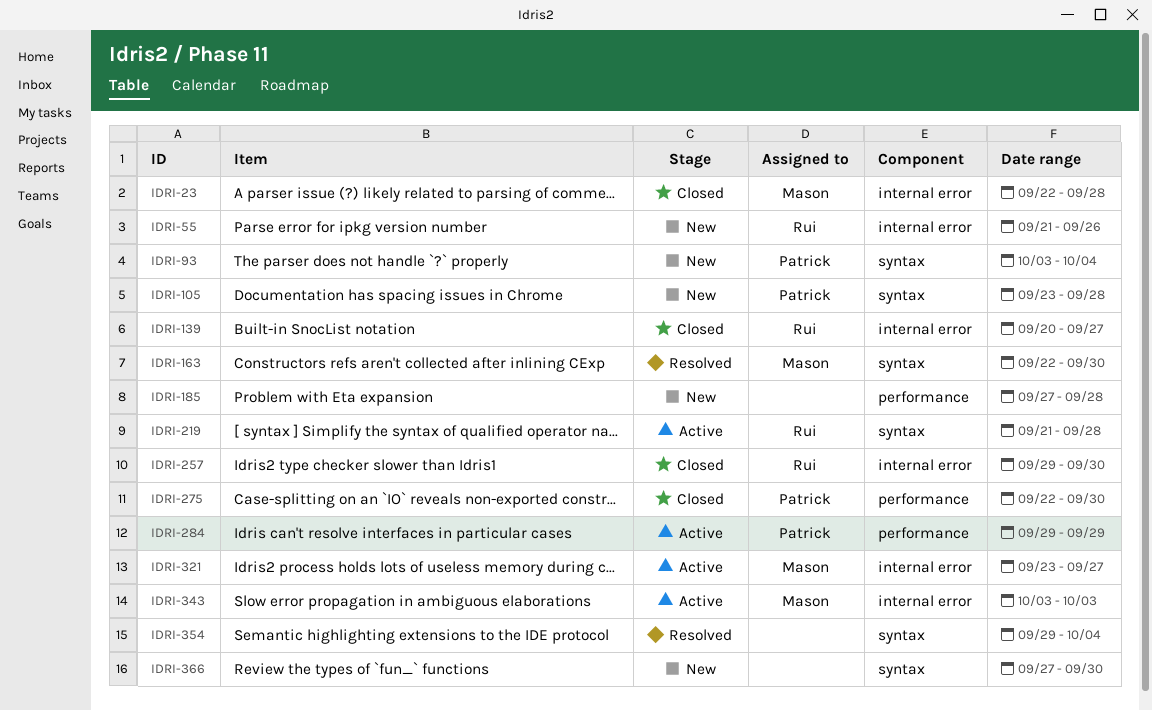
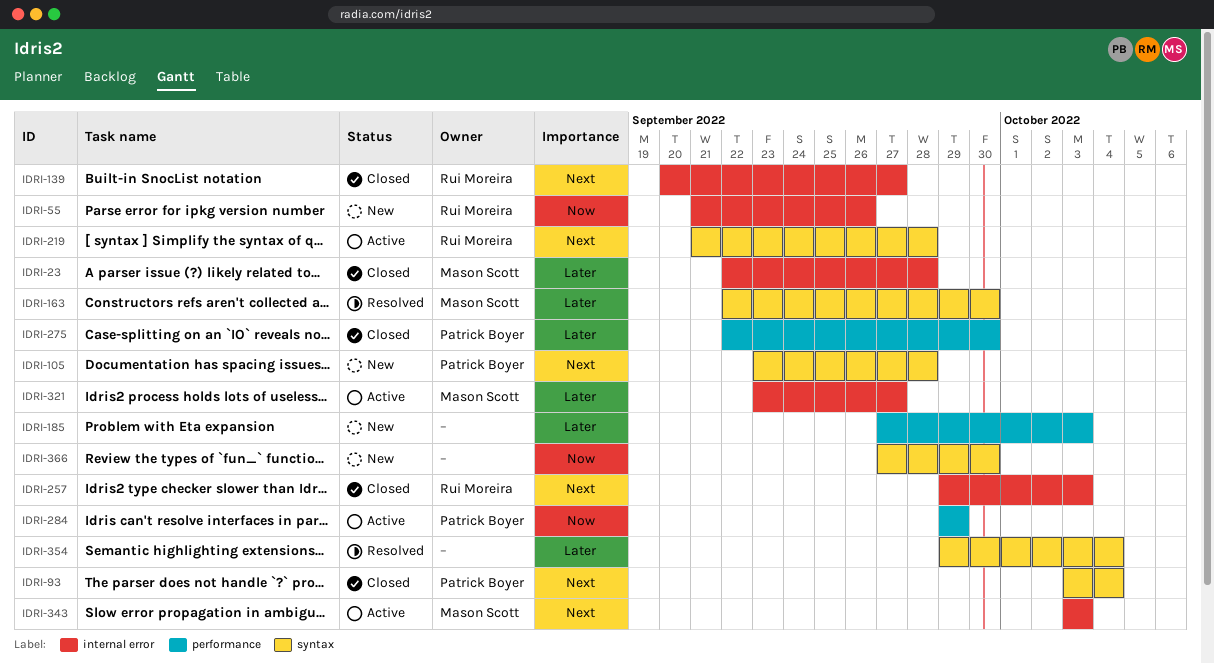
IDRI-93, status: New -> Closed
IDRI-185, due: Sep 28 -> Oct 3
IDRI-257, due: Sep 30 -> Oct 3

